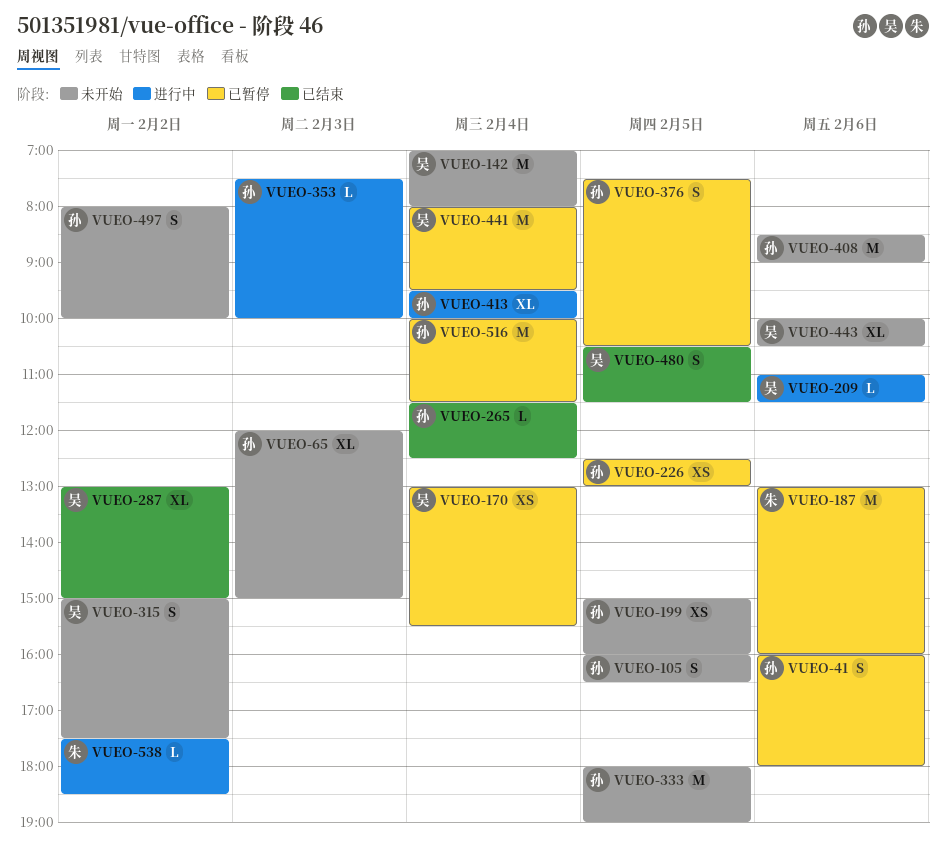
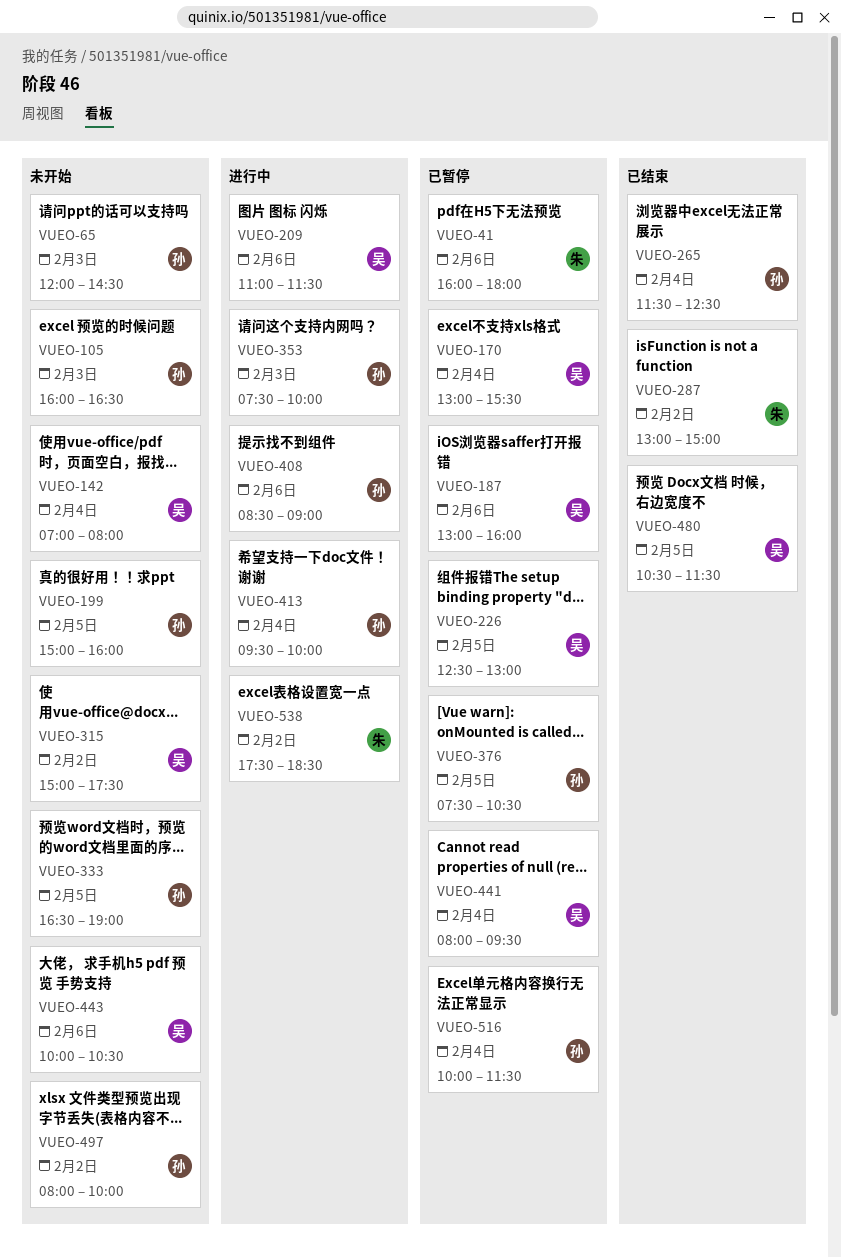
VUEO-41, owner: 孙 -> 朱
VUEO-65, ends: 15:00 -> 14:30
VUEO-105, day: Feb 5 -> Feb 3
VUEO-187, owner: 朱 -> 吴
VUEO-226, owner: 孙 -> 吴
VUEO-287, owner: 吴 -> 朱
VUEO-333, begins: 18:00 -> 16:30
VUEO-408, status: 未开始 -> 进行中

